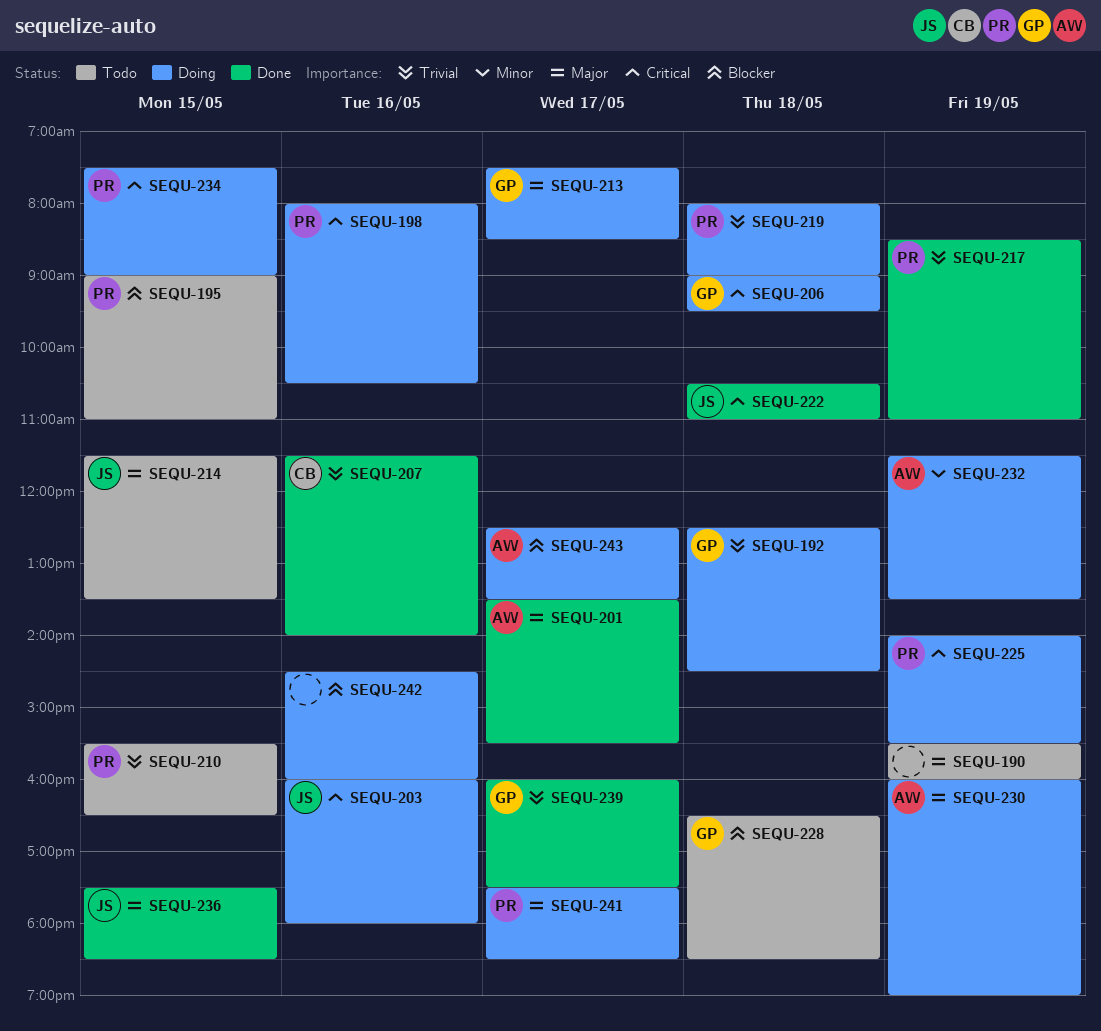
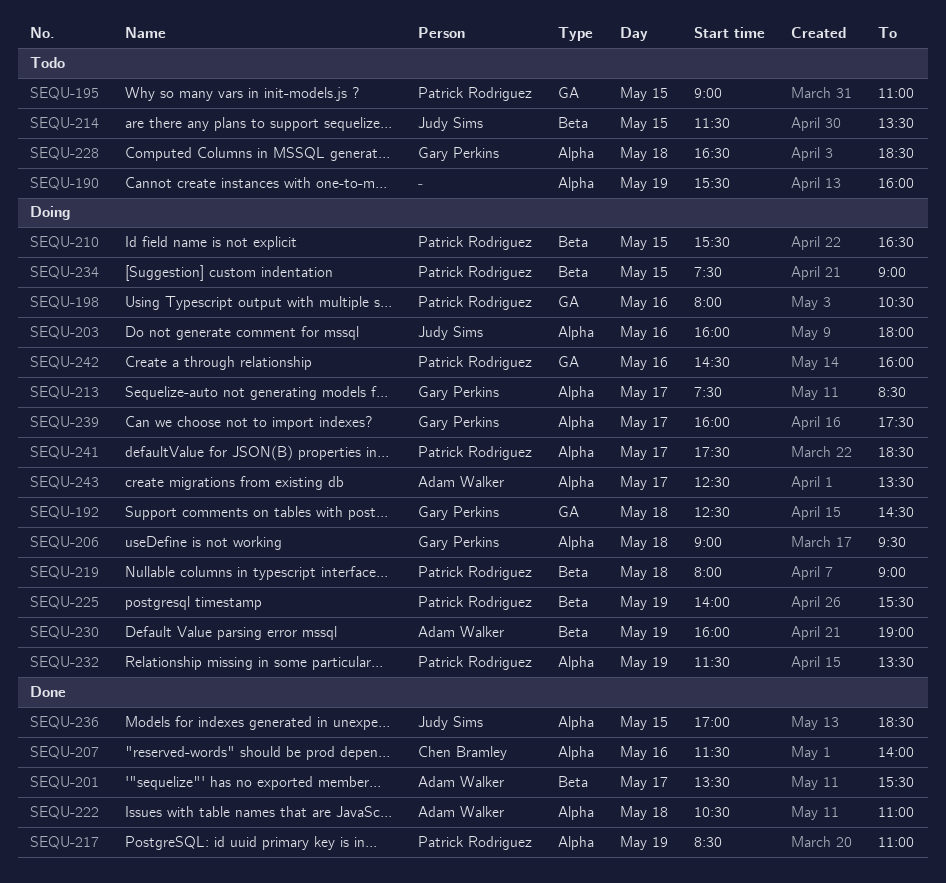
SEQU-210, status: Todo -> Doing
SEQU-222, owner: Judy Sims -> Adam Walker
SEQU-232, owner: Adam Walker -> Patrick Rodriguez
SEQU-236, begins: 17:30 -> 17:00
SEQU-239, status: Done -> Doing
SEQU-242, owner: none -> Patrick Rodriguez

